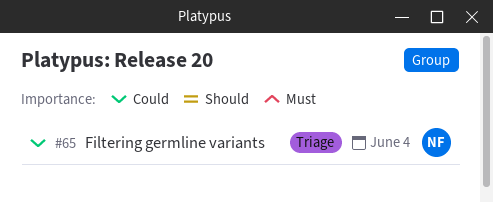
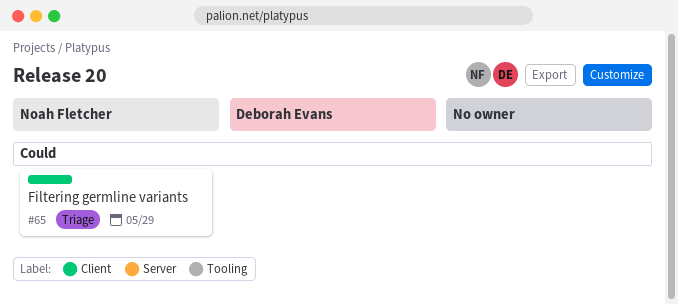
#65, due: Jun 4 -> May 29

